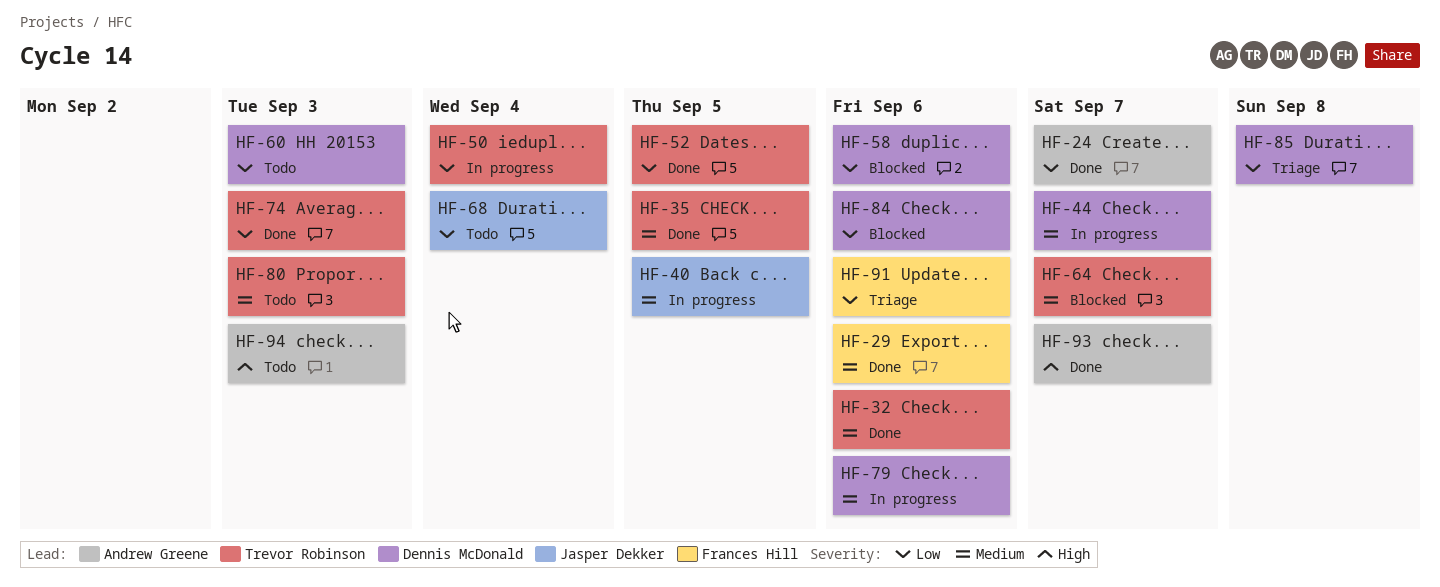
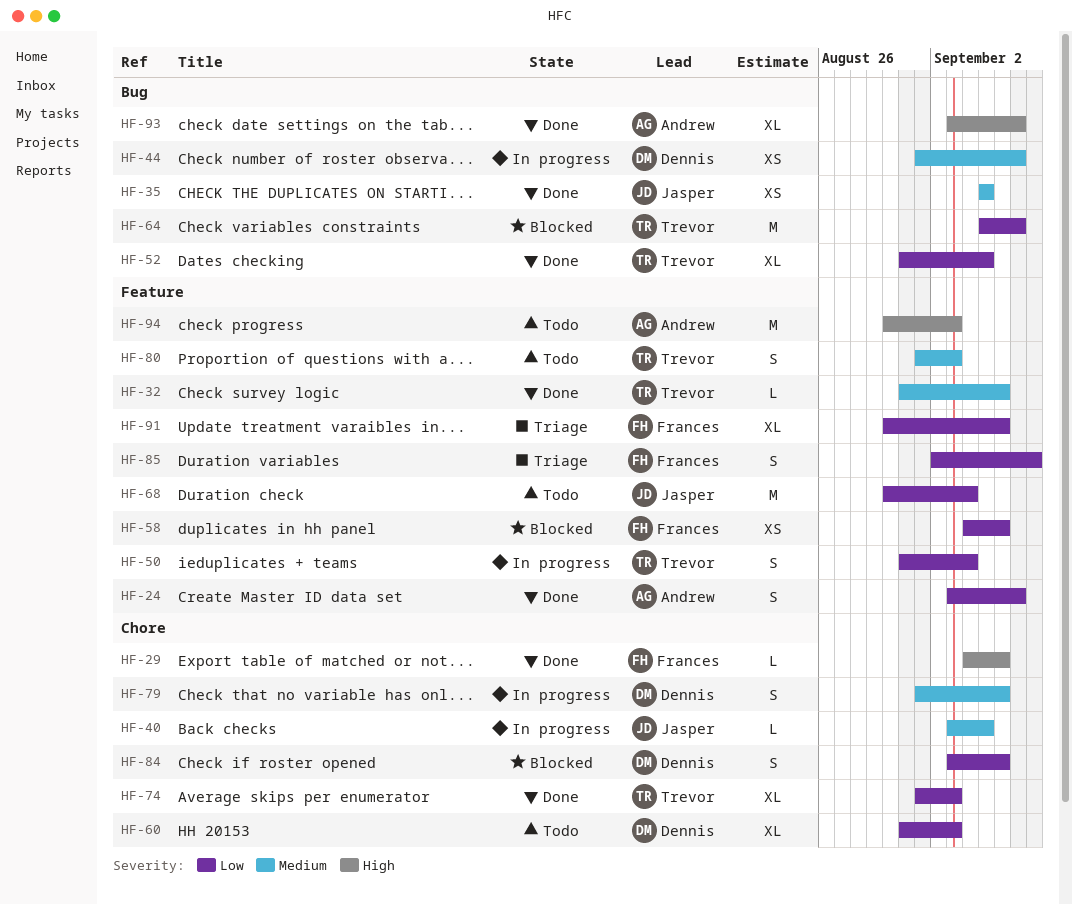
HF-29, priority: Medium -> High
HF-35, owner: Trevor Robinson -> Jasper Dekker
HF-58, owner: Dennis McDonald -> Frances Hill
HF-64, priority: Medium -> Low
HF-85, owner: Dennis McDonald -> Frances Hill

